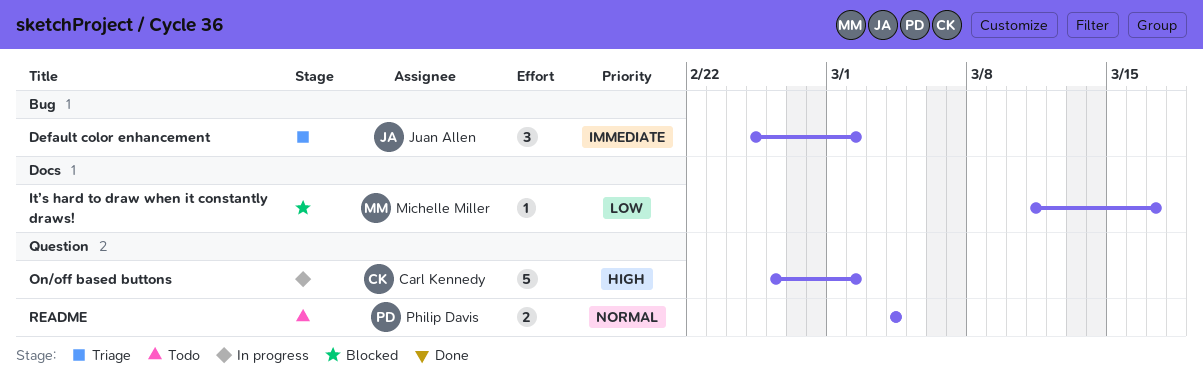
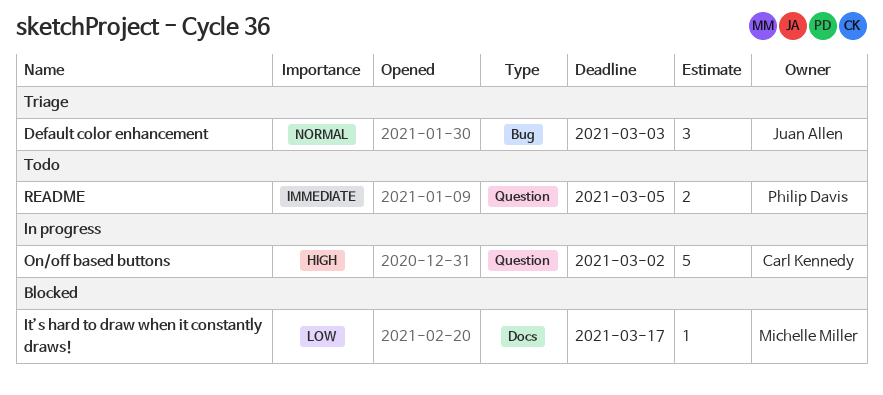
Default color enhancement, priority: Immediate -> Normal
Default color enhancement, due: Mar 2 -> Mar 3
README, priority: Normal -> Immediate
README, due: Mar 4 -> Mar 5

